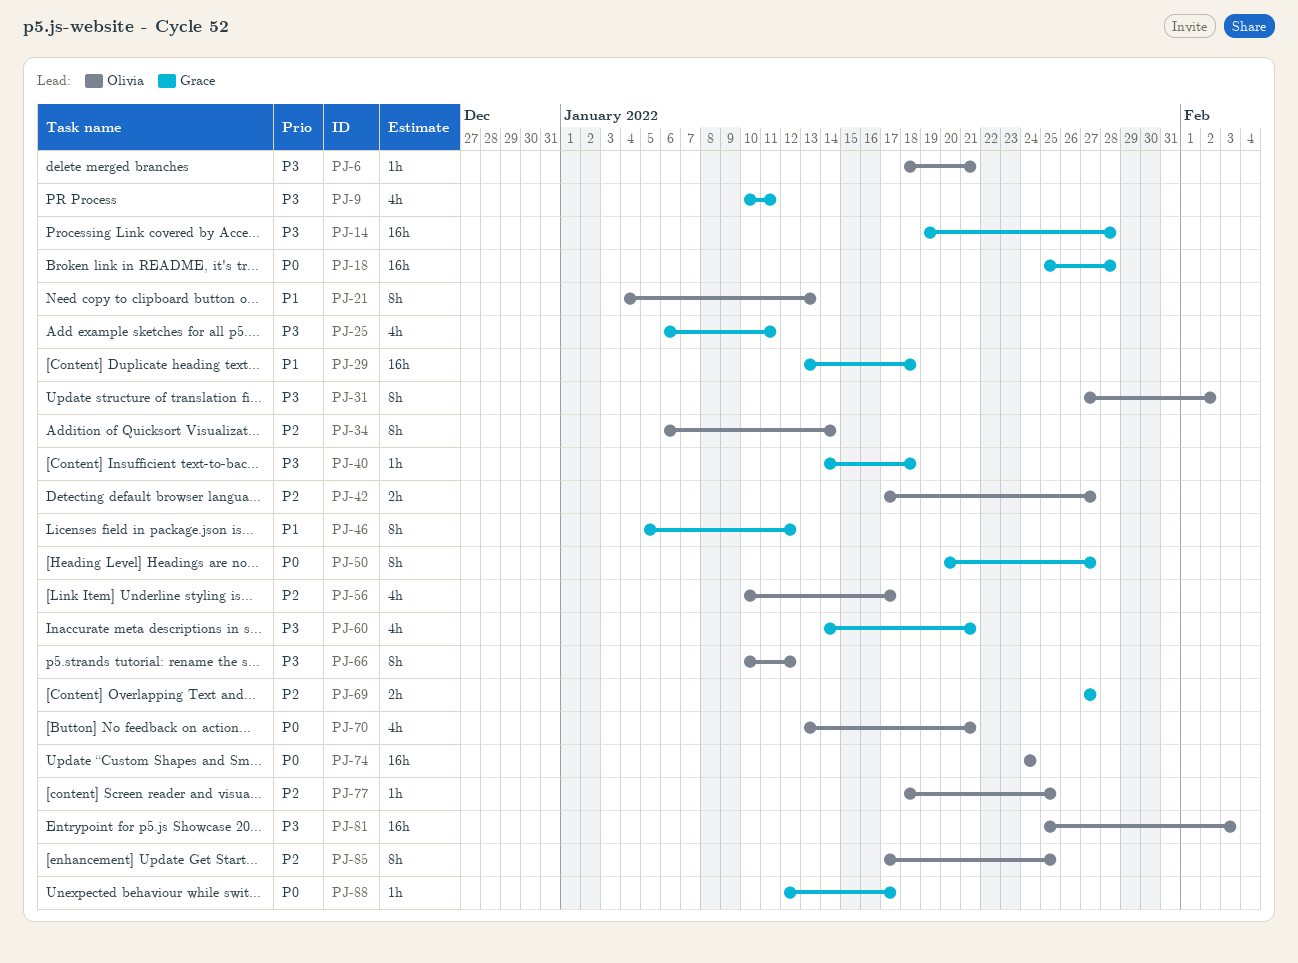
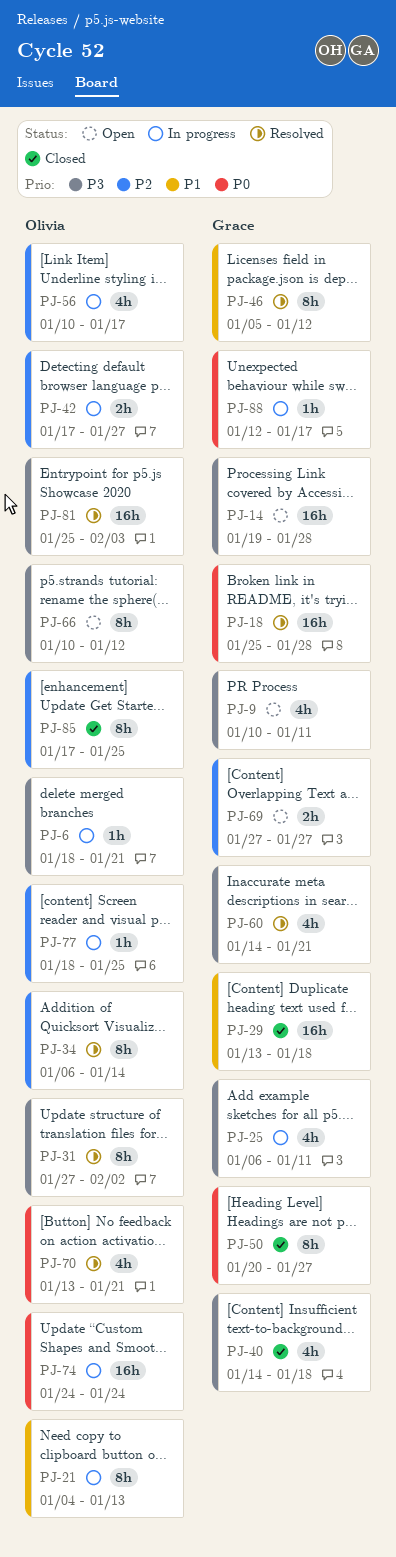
PJ-40, estimate: 1h -> 4h

